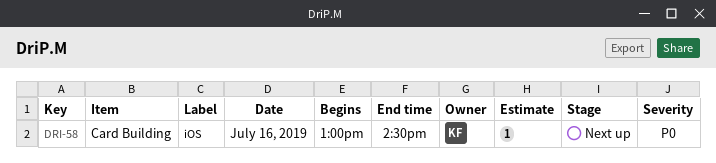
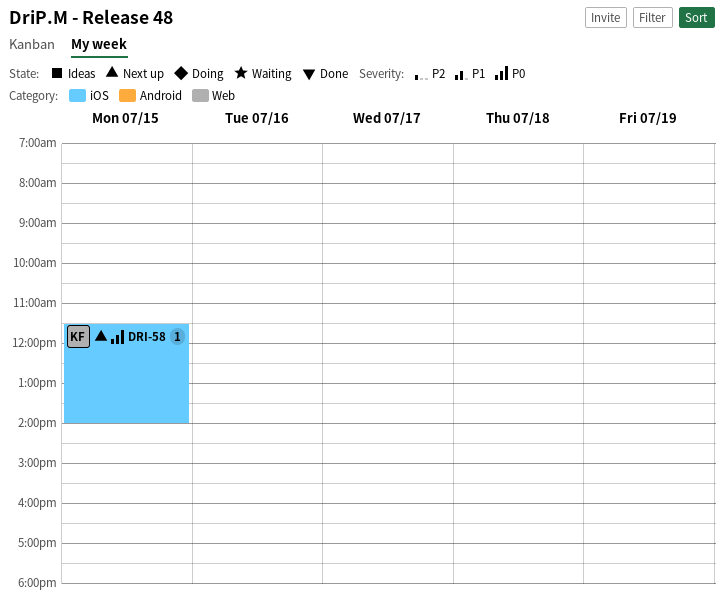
DRI-58, day: Jul 16 -> Jul 15
DRI-58, begins: 13:00 -> 11:30
DRI-58, ends: 14:30 -> 14:00

